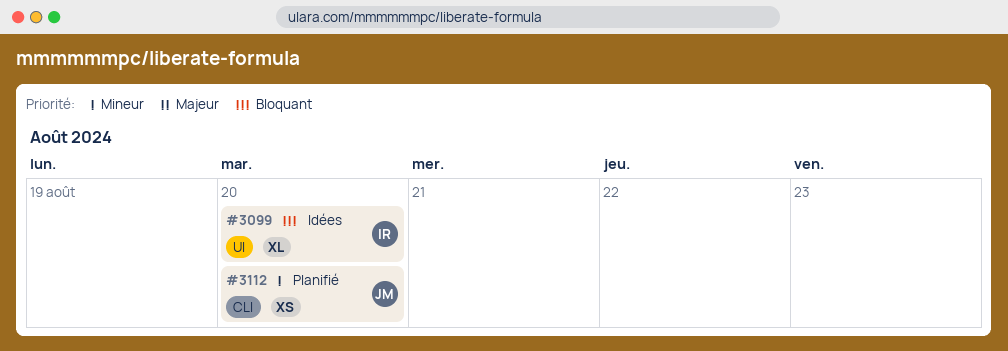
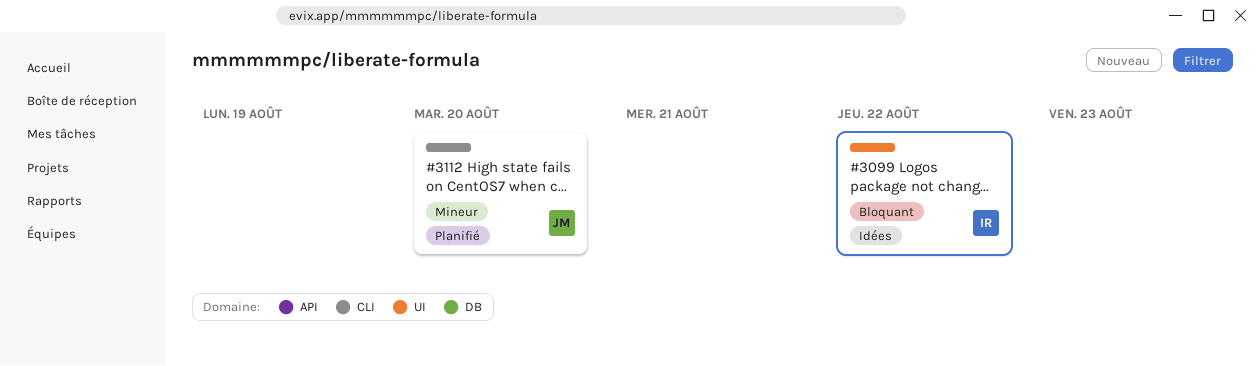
#3099, due: Aug 20 -> Aug 22

